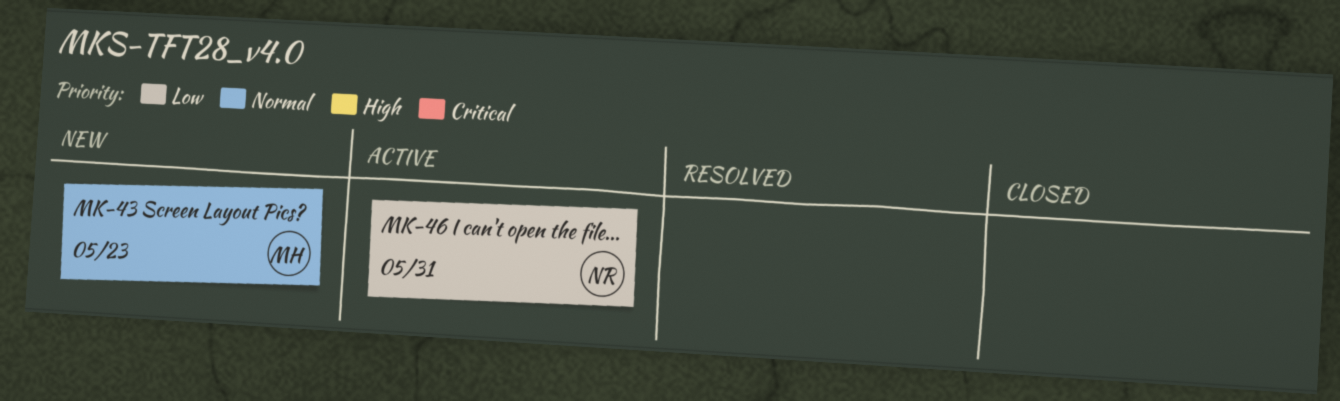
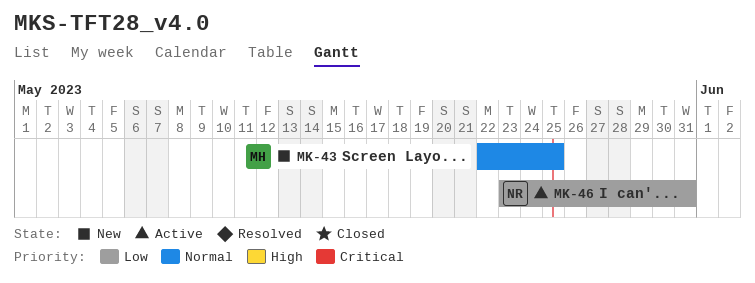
MK-43, due: May 23 -> May 25

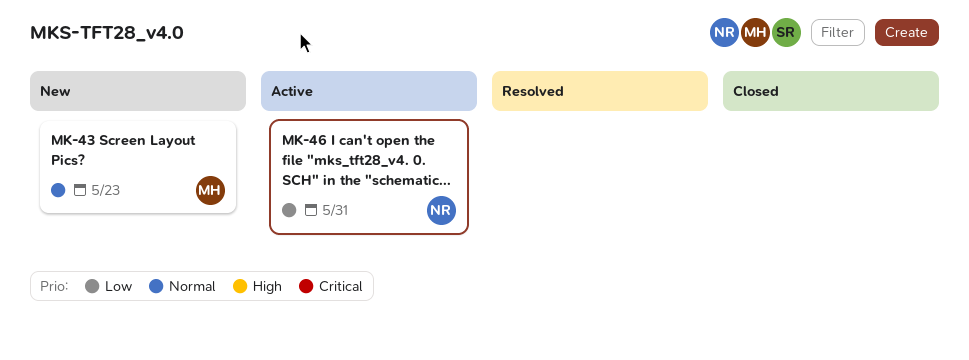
MK-43, due: May 25 -> May 23

